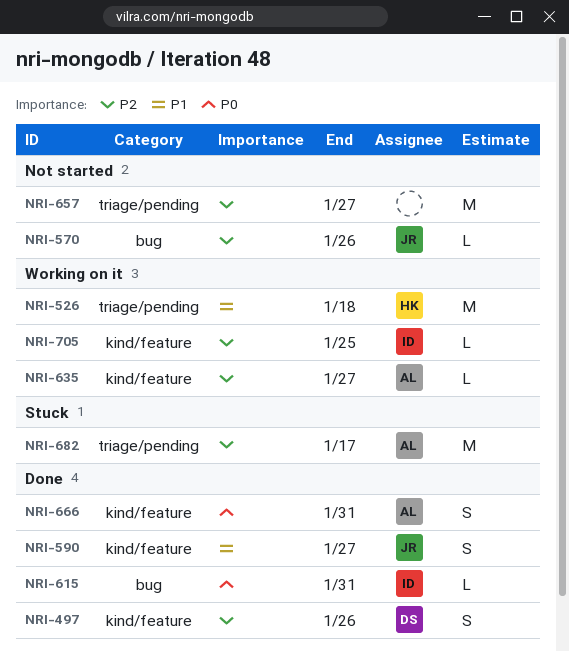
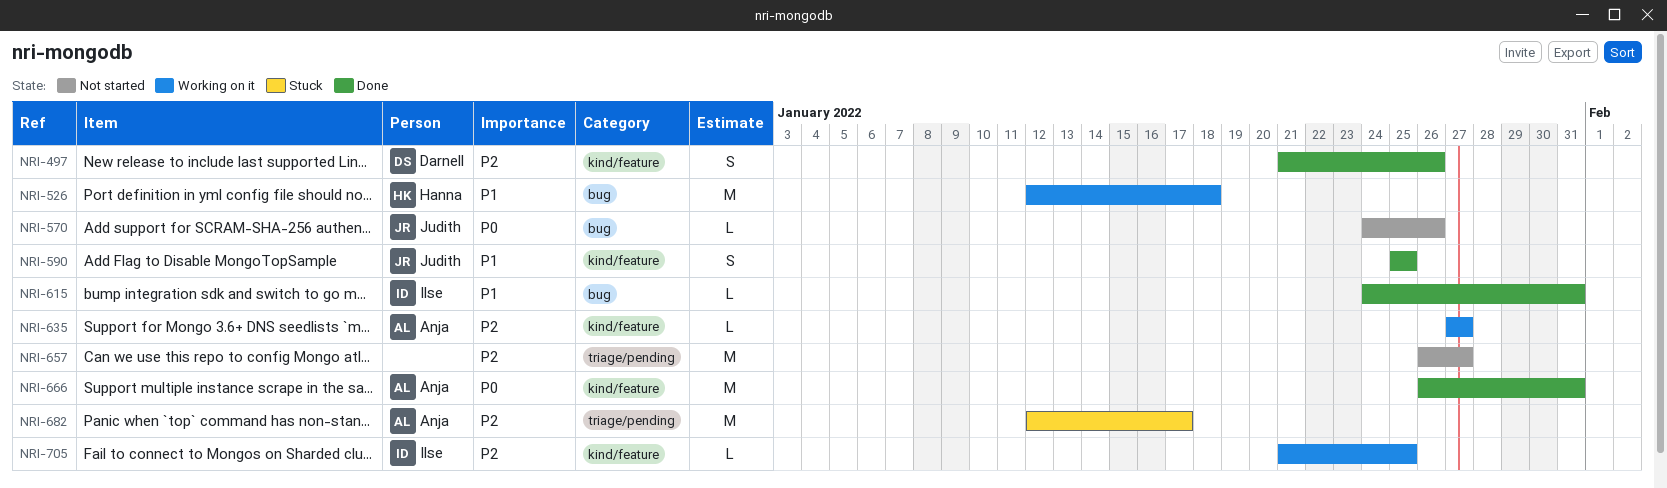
NRI-526, label: triage/pending -> bug
NRI-570, priority: P2 -> P0
NRI-590, due: Jan 27 -> Jan 25
NRI-615, priority: P0 -> P1
NRI-666, estimate: S -> M

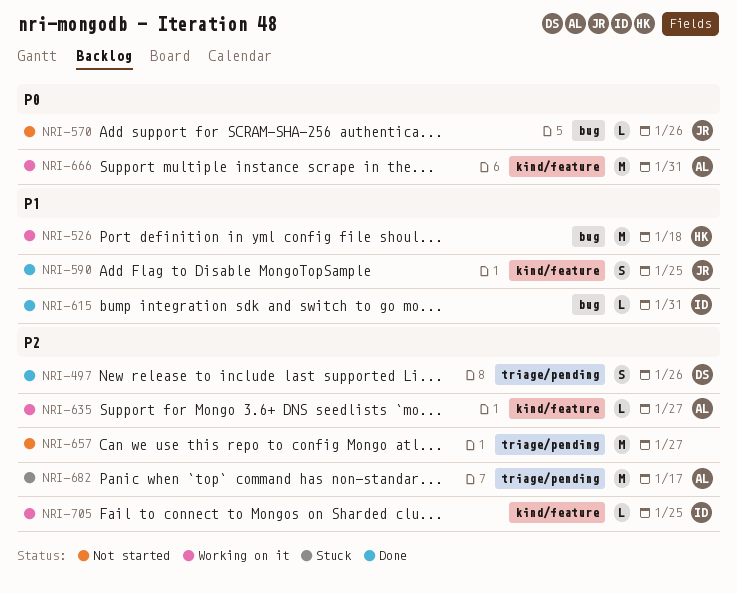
NRI-497, label: kind/feature -> triage/pending
NRI-666, status: Done -> Working on it

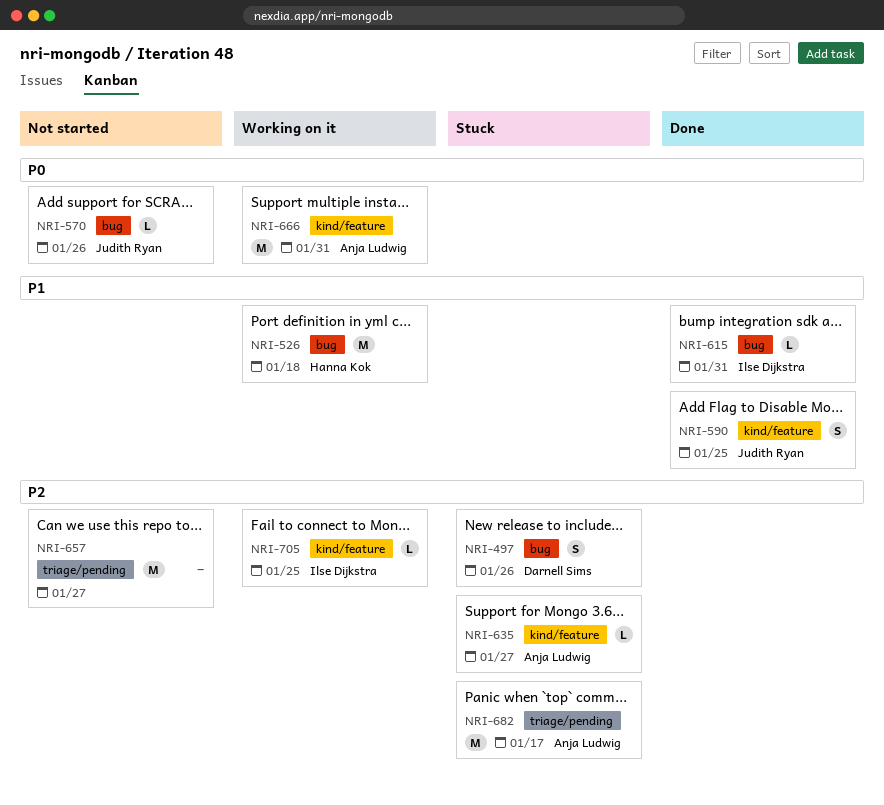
NRI-497, status: Done -> Stuck
NRI-497, label: triage/pending -> bug
NRI-635, status: Working on it -> Stuck

